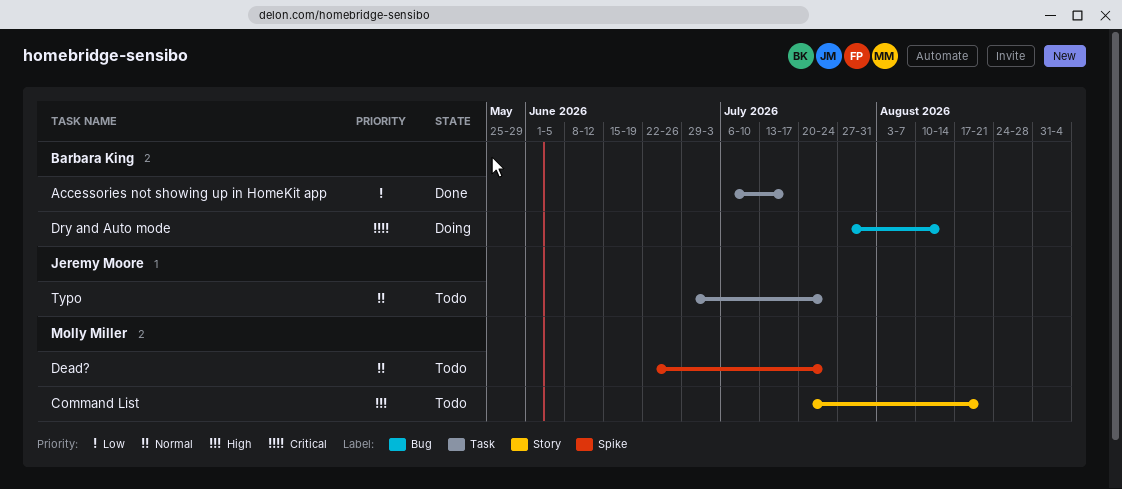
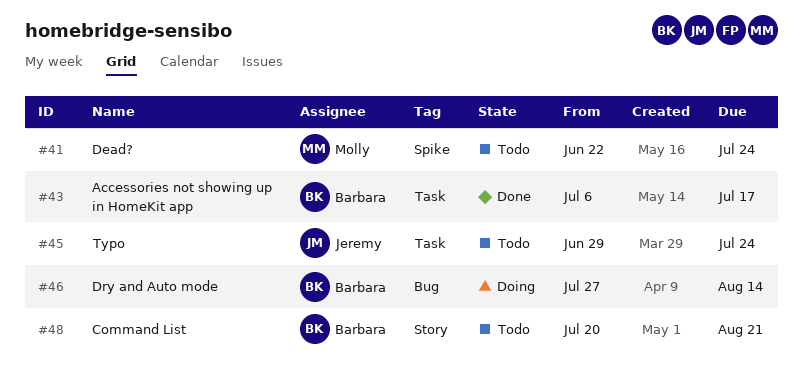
Command List, owner: Molly Miller -> Barbara King

